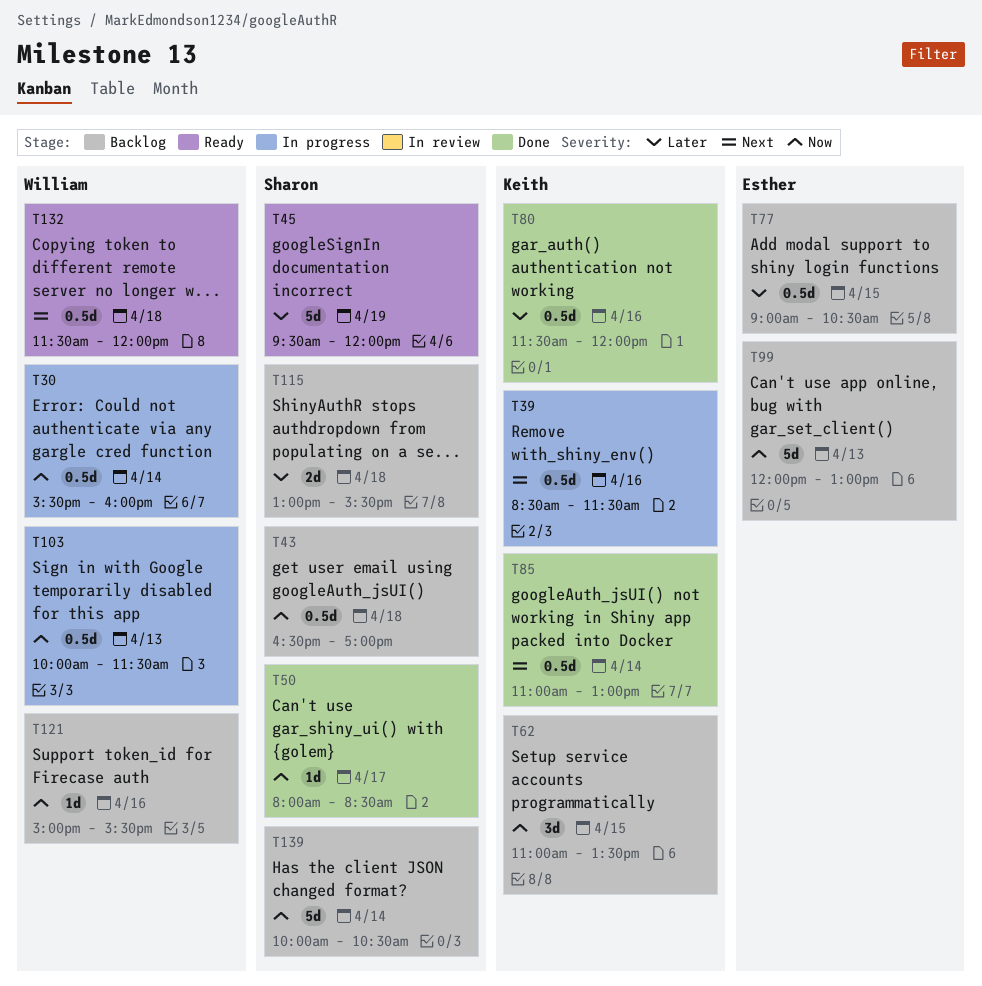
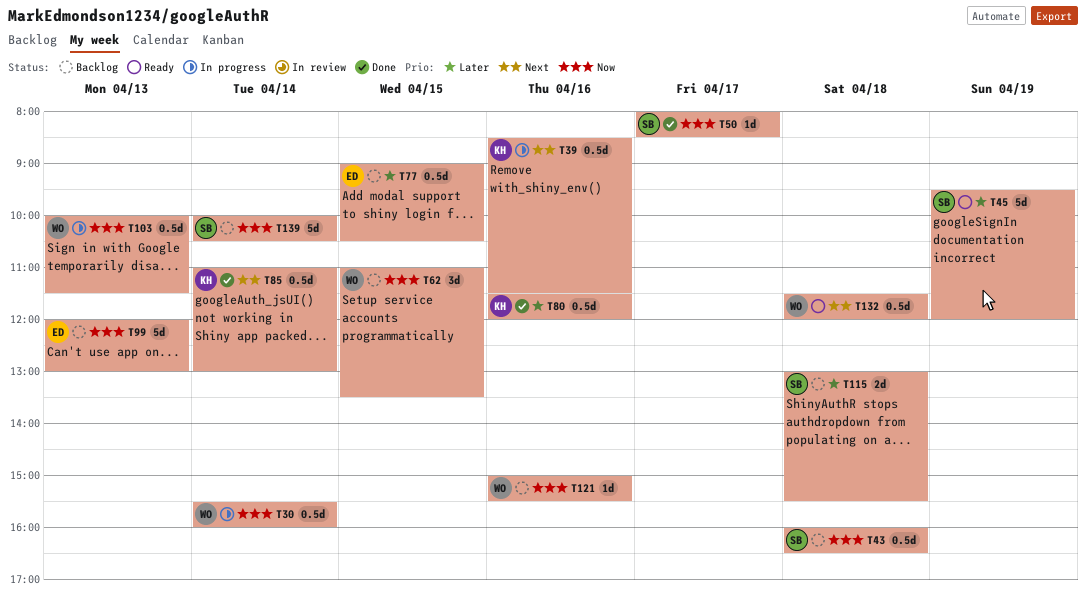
T43, begins: 16:30 -> 16:00
T43, ends: 17:00 -> 16:30
T62, owner: Keith -> William

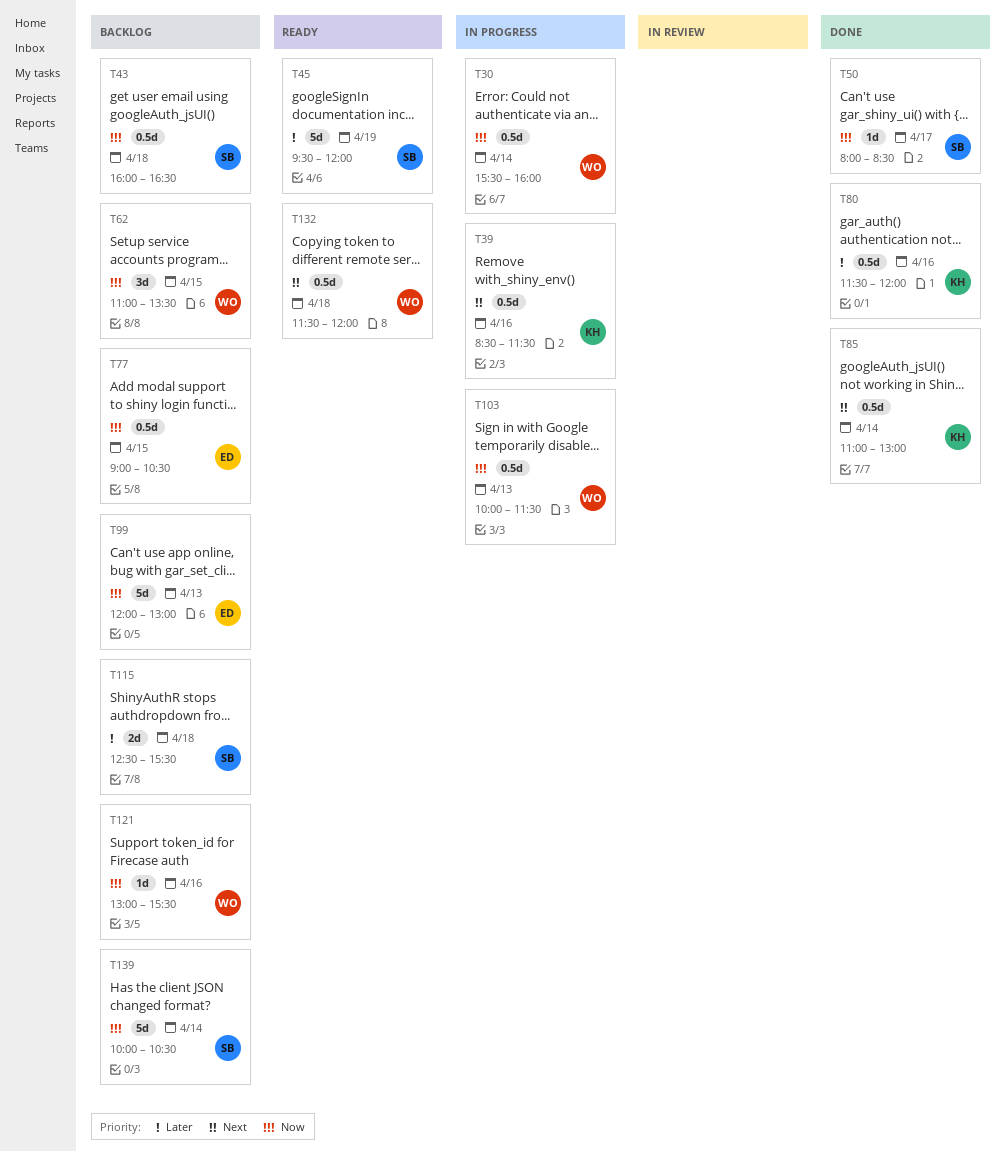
T77, priority: Later -> Now
T115, begins: 13:00 -> 12:30
T121, begins: 15:00 -> 13:00

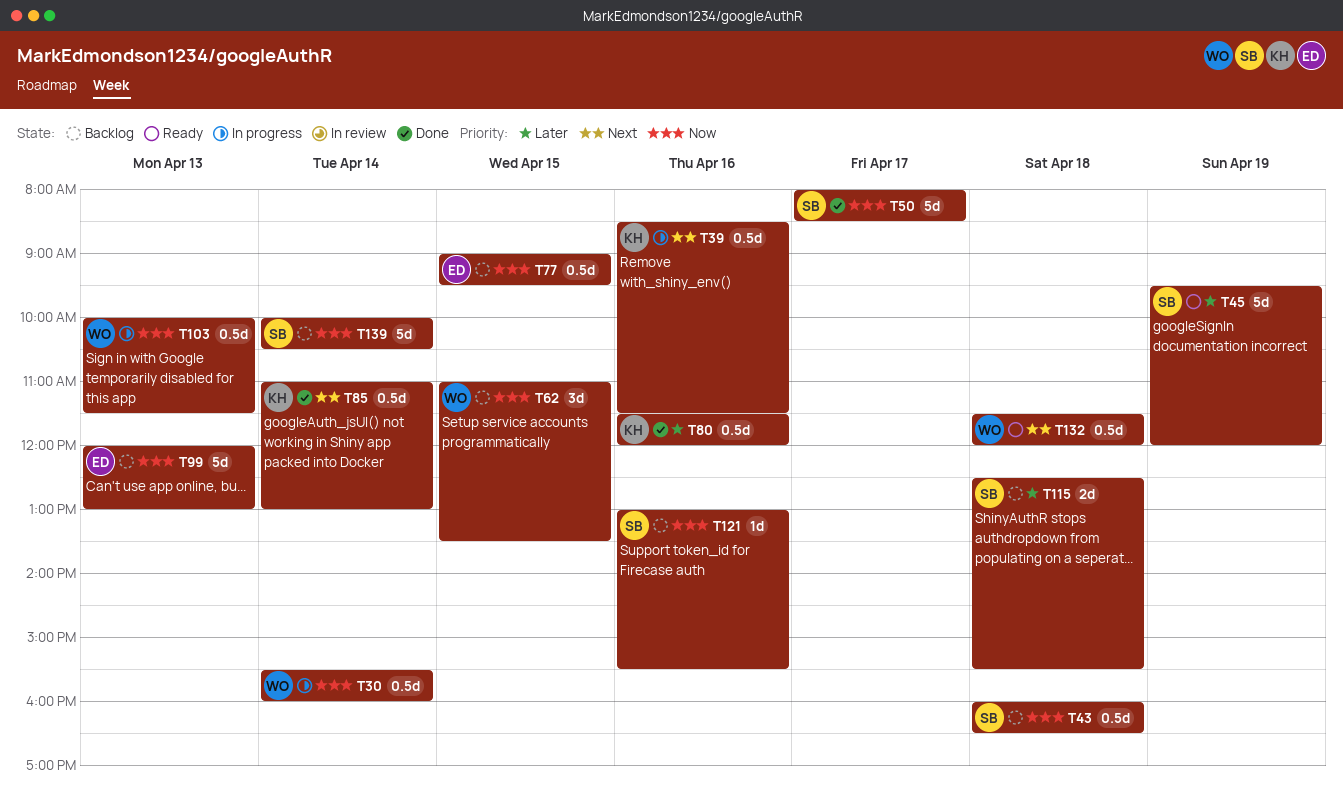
T50, estimate: 1d -> 5d
T77, ends: 10:30 -> 09:30
T121, owner: WO -> SB

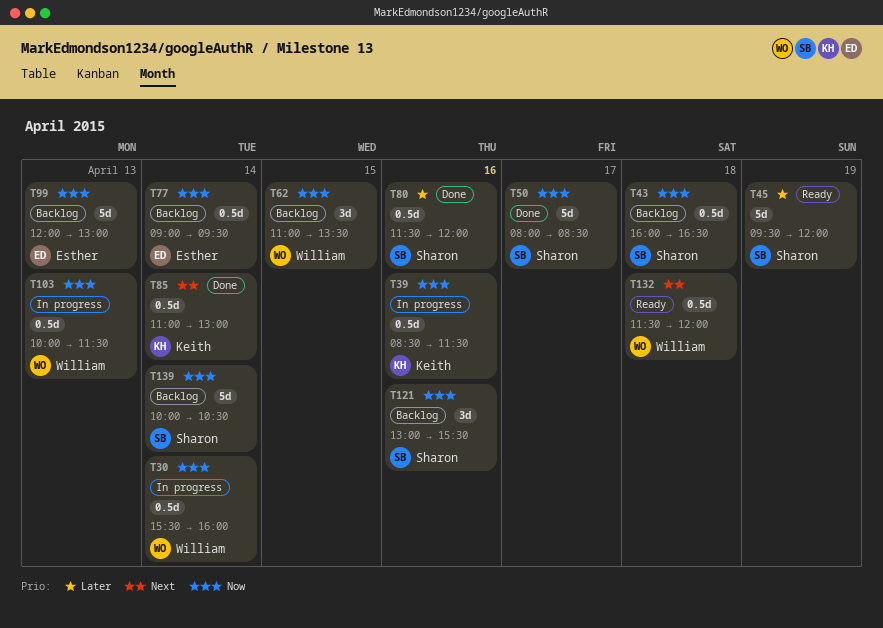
T39, priority: Next -> Now
T77, day: Apr 15 -> Apr 14
T80, owner: Keith -> Sharon
T115: present -> none
T121, estimate: 1d -> 3d

